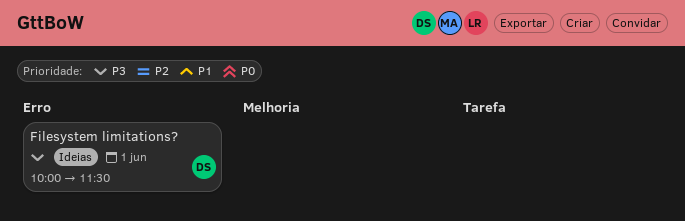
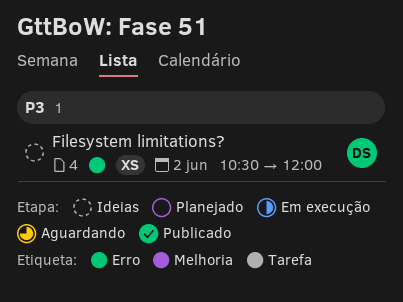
Filesystem limitations?, day: Jun 1 -> Jun 2
Filesystem limitations?, begins: 10:00 -> 10:30
Filesystem limitations?, ends: 11:30 -> 12:00

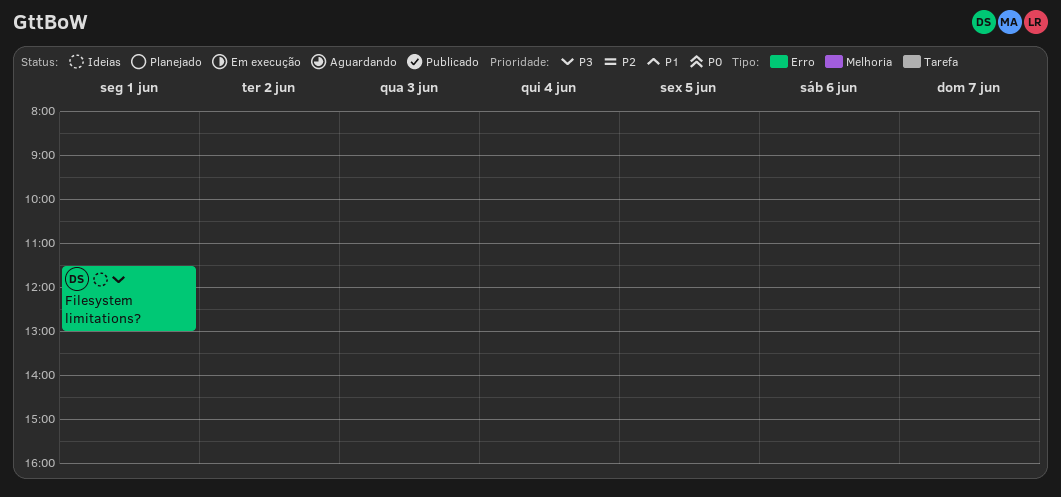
Filesystem limitations?, day: Jun 2 -> Jun 1
Filesystem limitations?, begins: 10:30 -> 11:30
Filesystem limitations?, ends: 12:00 -> 13:00

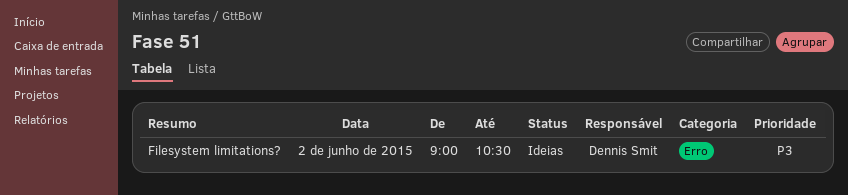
Filesystem limitations?, day: Jun 1 -> Jun 2
Filesystem limitations?, begins: 11:30 -> 09:00
Filesystem limitations?, ends: 13:00 -> 10:30

